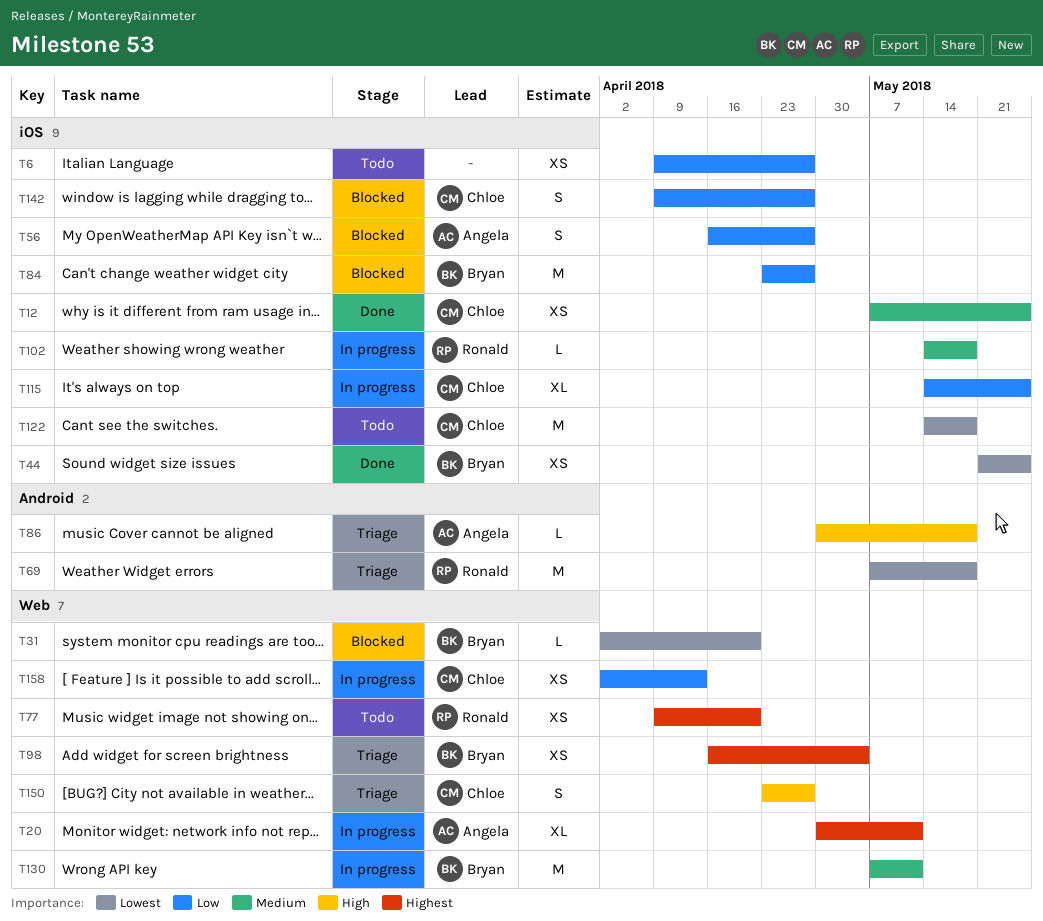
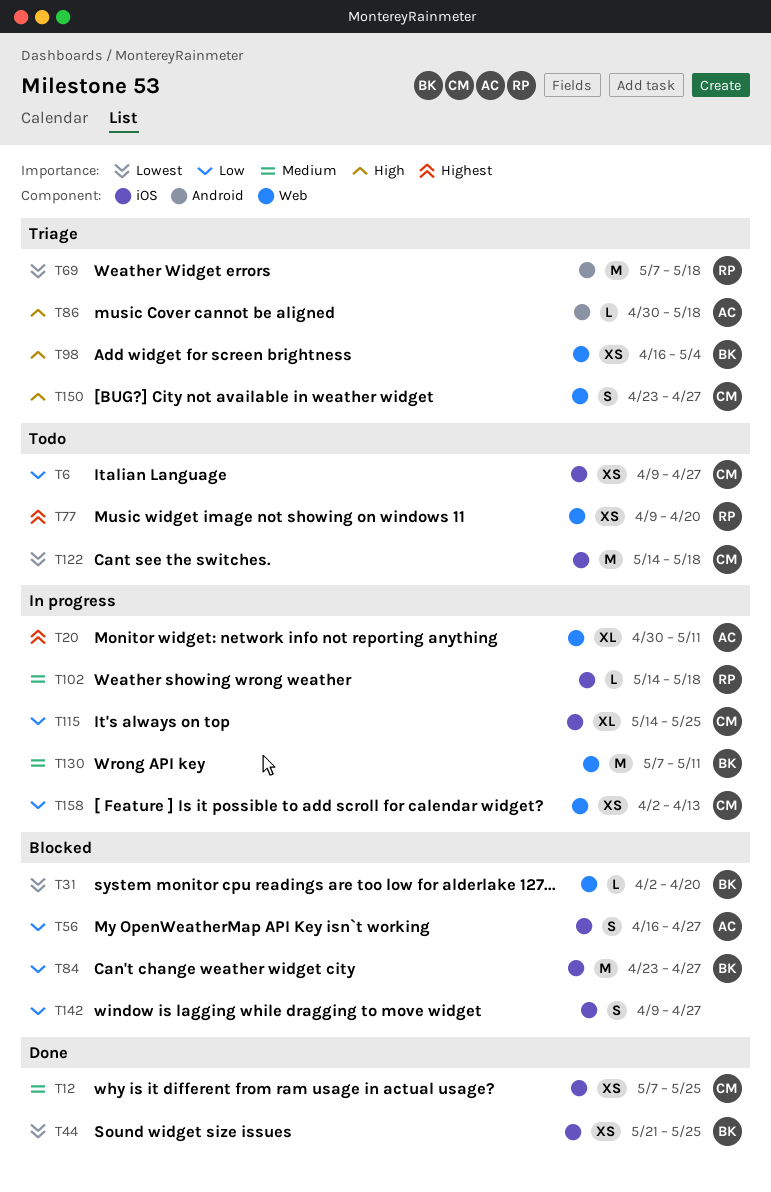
T6, owner: none -> Chloe
T98, priority: Highest -> High
T142, owner: Chloe -> none

